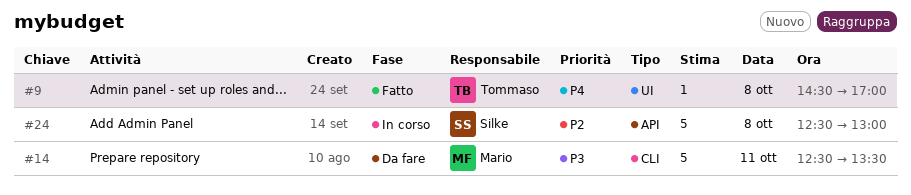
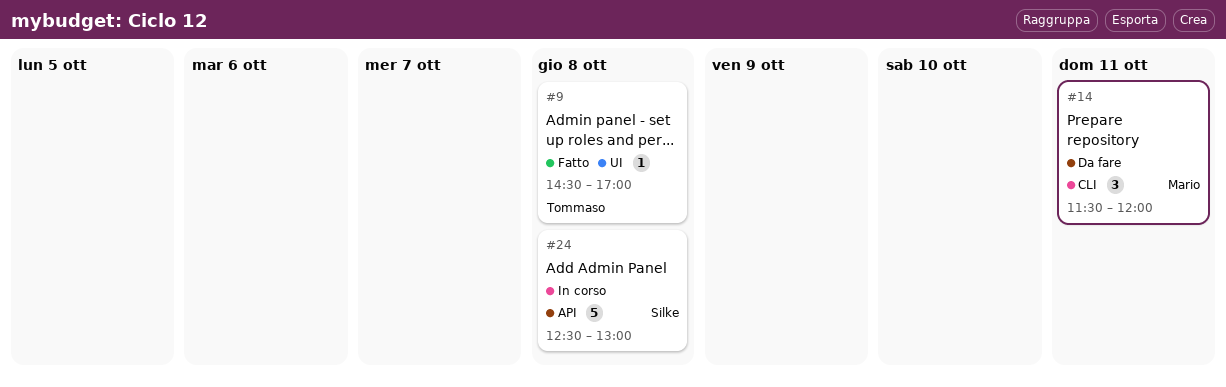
#14, estimate: 5 -> 3
#14, begins: 12:30 -> 11:30
#14, ends: 13:30 -> 12:00

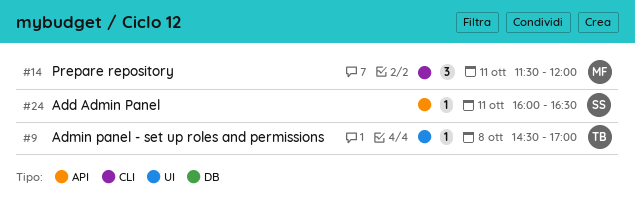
#24, estimate: 5 -> 1
#24, day: Oct 8 -> Oct 11
#24, begins: 12:30 -> 16:00
#24, ends: 13:00 -> 16:30

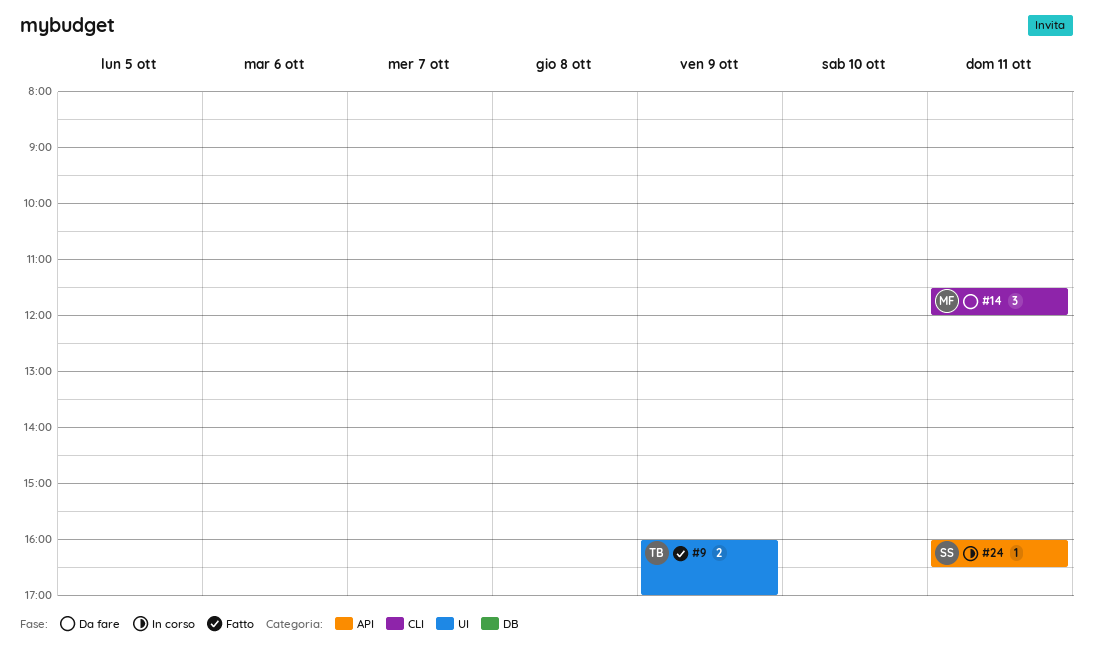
#9, estimate: 1 -> 2
#9, day: Oct 8 -> Oct 9
#9, begins: 14:30 -> 16:00

